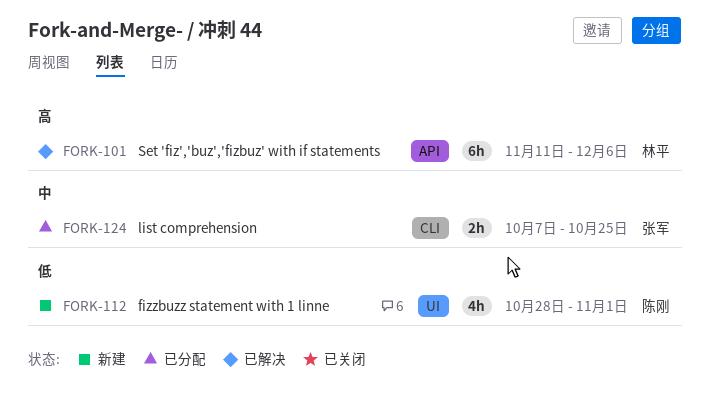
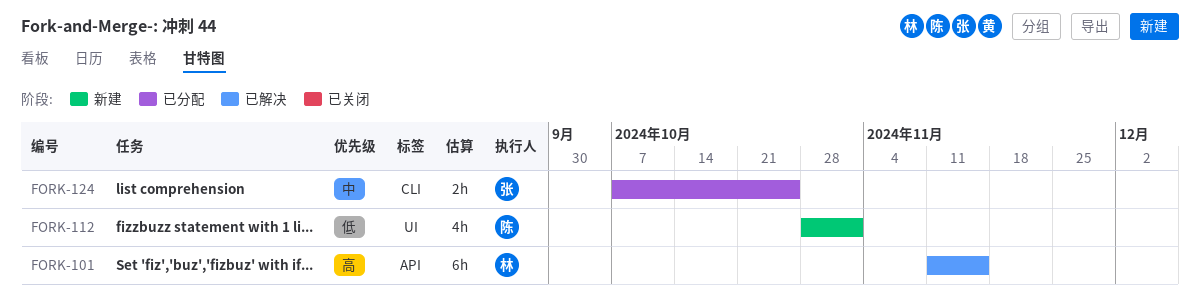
FORK-101, due: Dec 6 -> Nov 15

